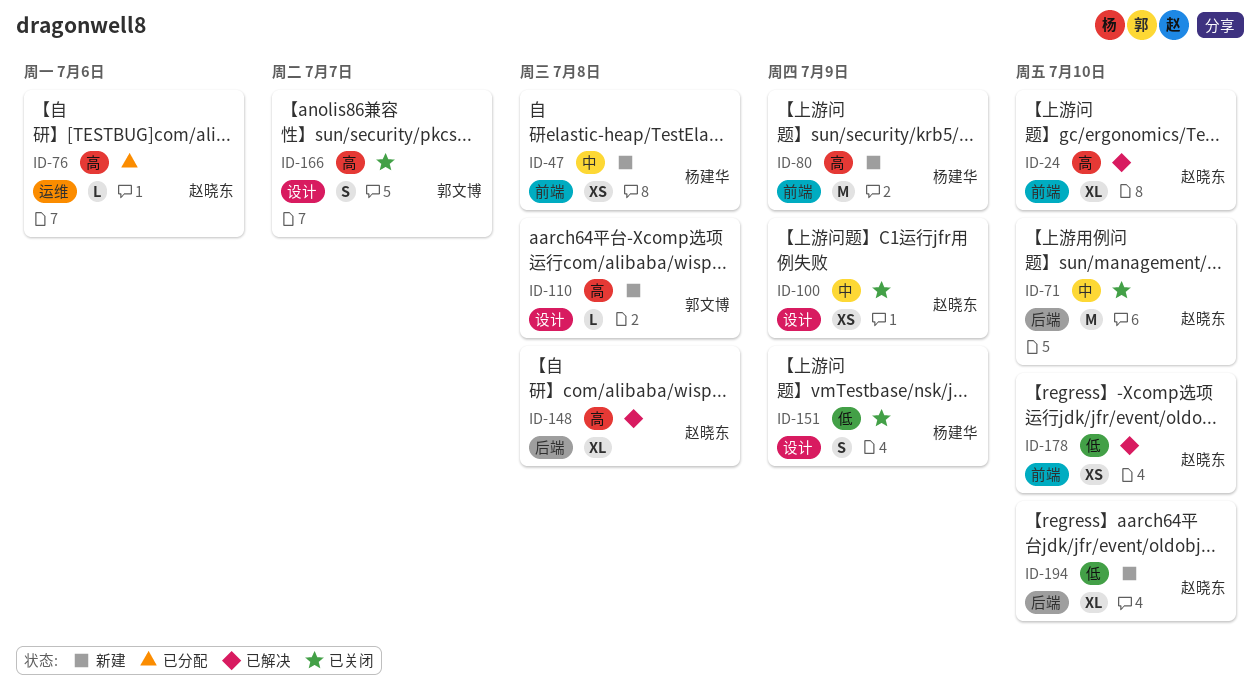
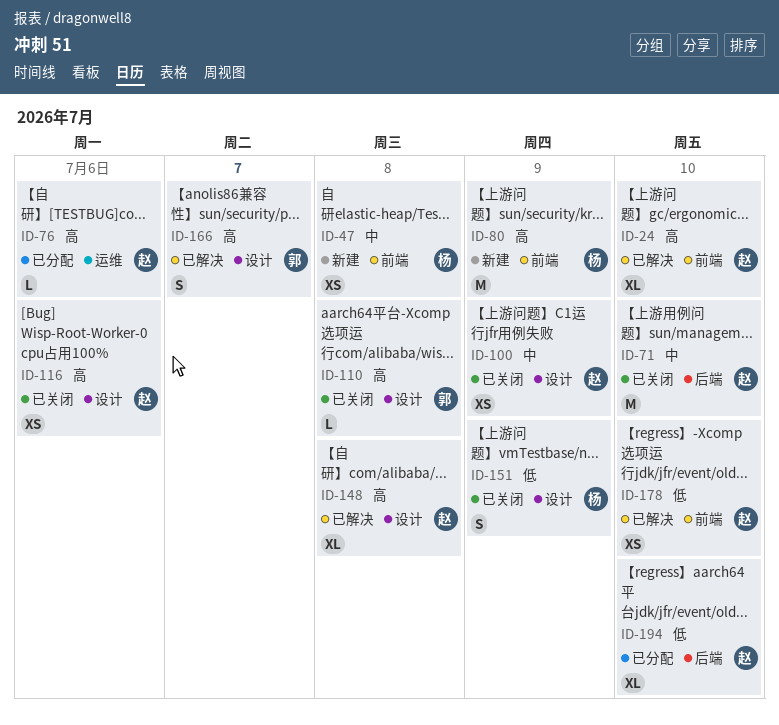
ID-110, status: 新建 -> 已关闭
ID-116: none -> present
ID-148, label: 后端 -> 设计
ID-166, status: 已关闭 -> 已解决
ID-194, status: 新建 -> 已分配

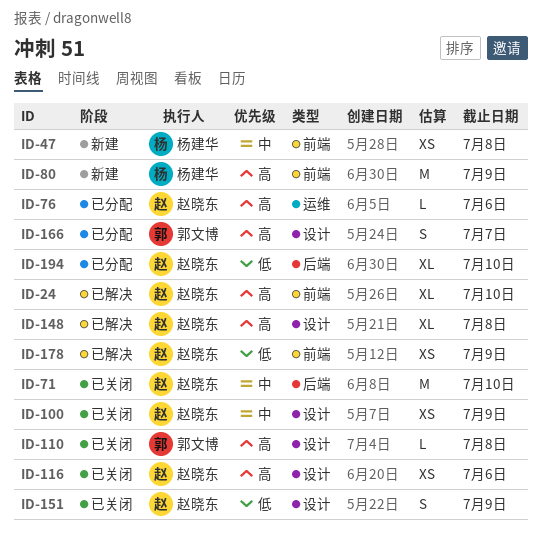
ID-151, owner: 杨建华 -> 赵晓东
ID-166, status: 已解决 -> 已分配
ID-178, due: Jul 10 -> Jul 9

